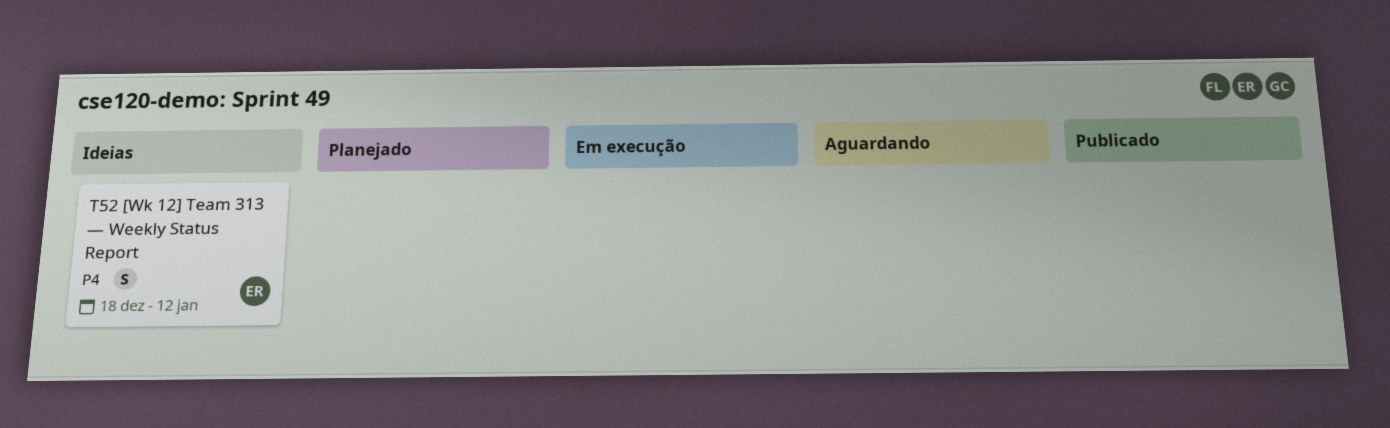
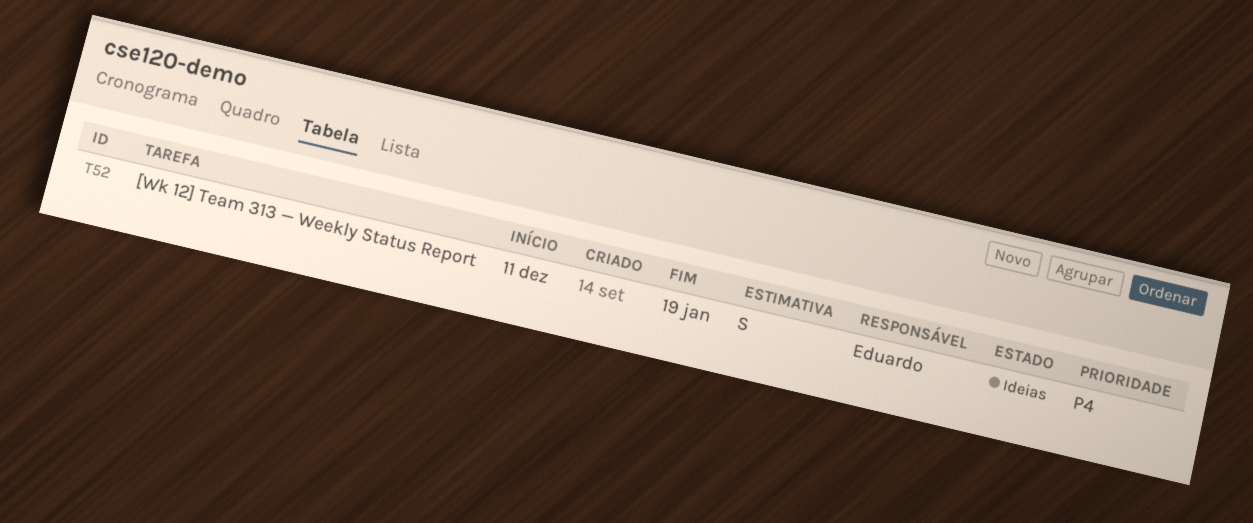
T52, start: Dec 18 -> Dec 11
T52, due: Jan 12 -> Jan 19

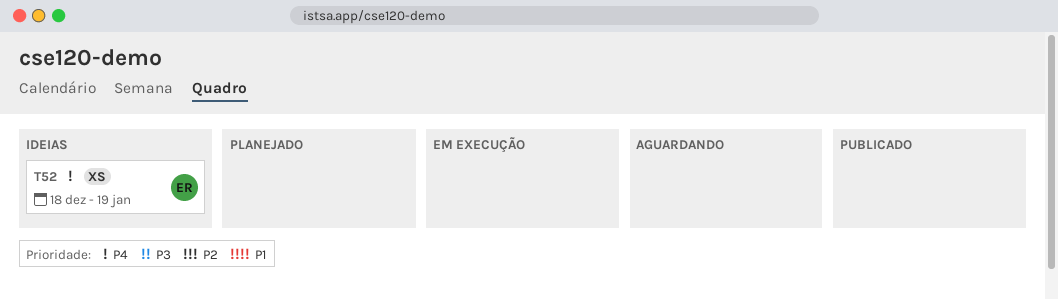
T52, estimate: S -> XS
T52, start: Dec 11 -> Dec 18

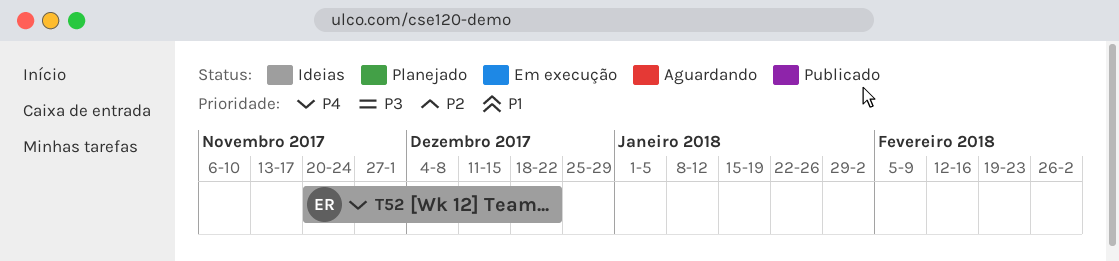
T52, start: Dec 18 -> Nov 20
T52, due: Jan 19 -> Dec 22

